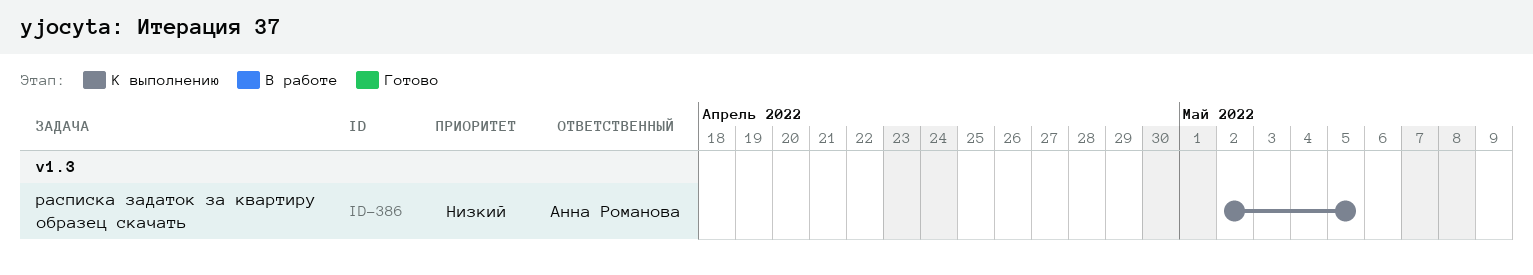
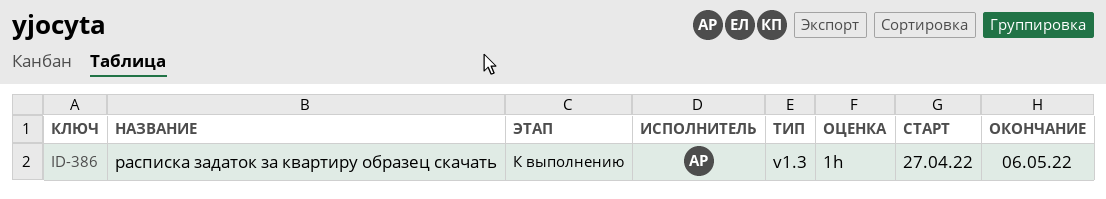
ID-386, start: May 2 -> Apr 27
ID-386, due: May 5 -> May 6

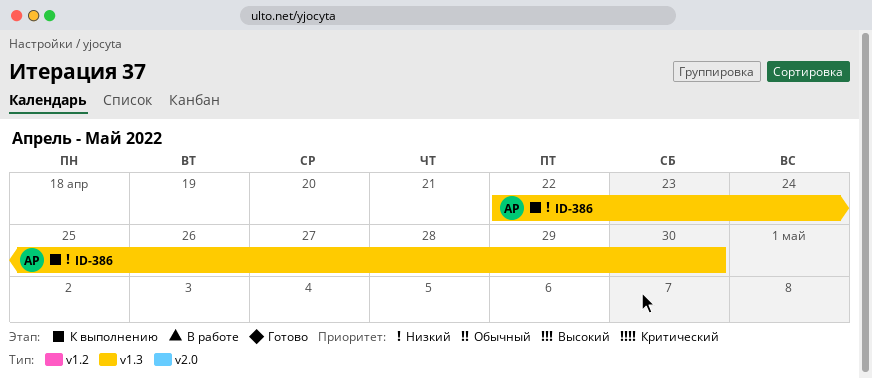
ID-386, start: Apr 27 -> Apr 22
ID-386, due: May 6 -> Apr 30

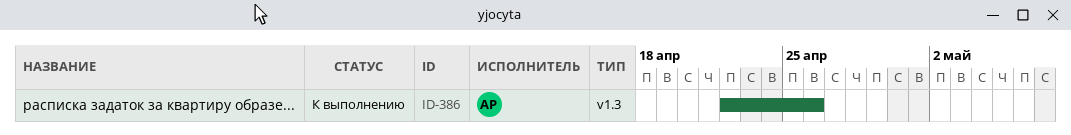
ID-386, due: Apr 30 -> Apr 26

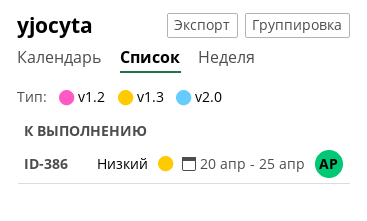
ID-386, start: Apr 22 -> Apr 20
ID-386, due: Apr 26 -> Apr 25

